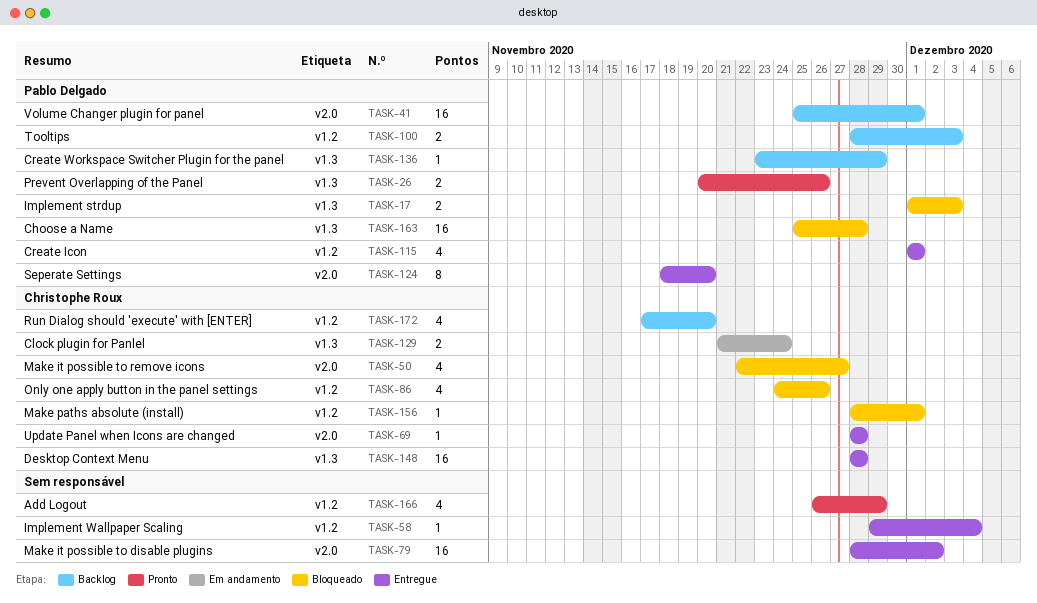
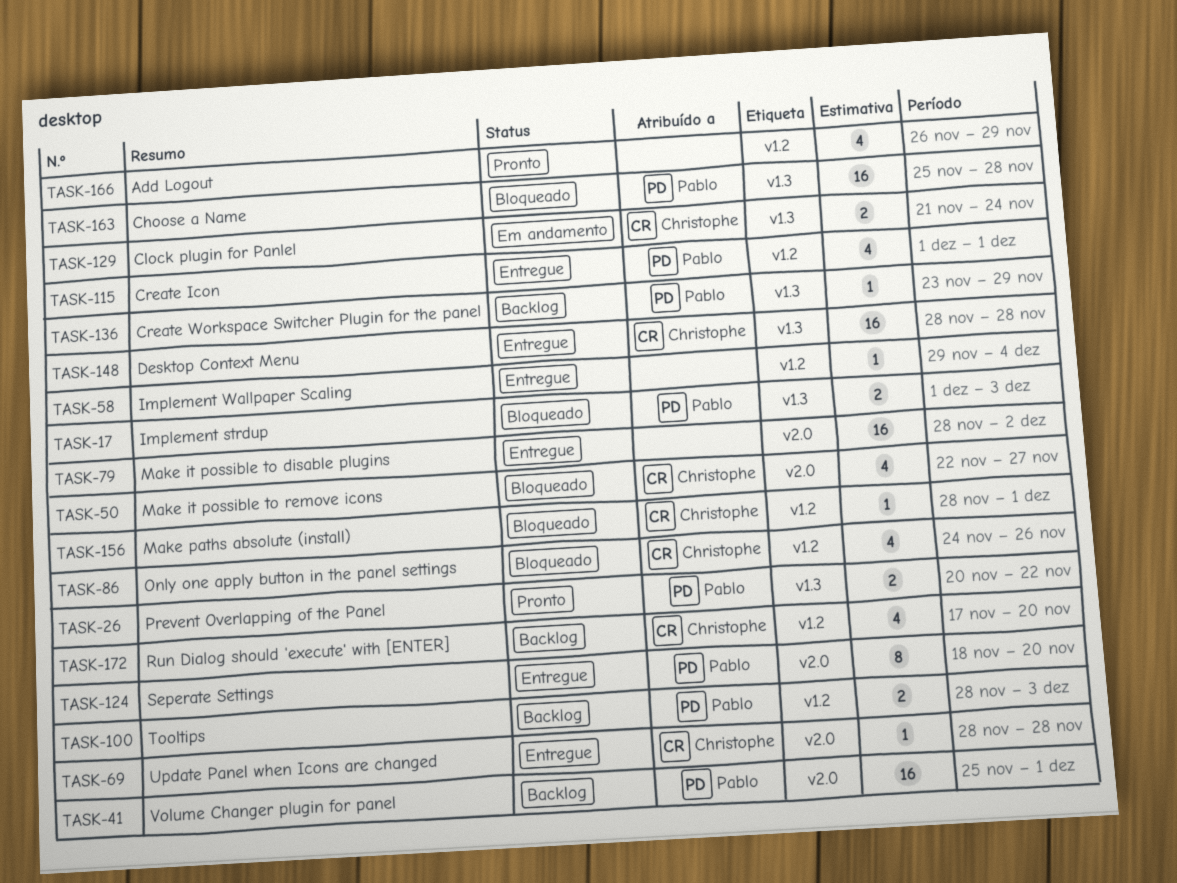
TASK-26, due: Nov 26 -> Nov 22

